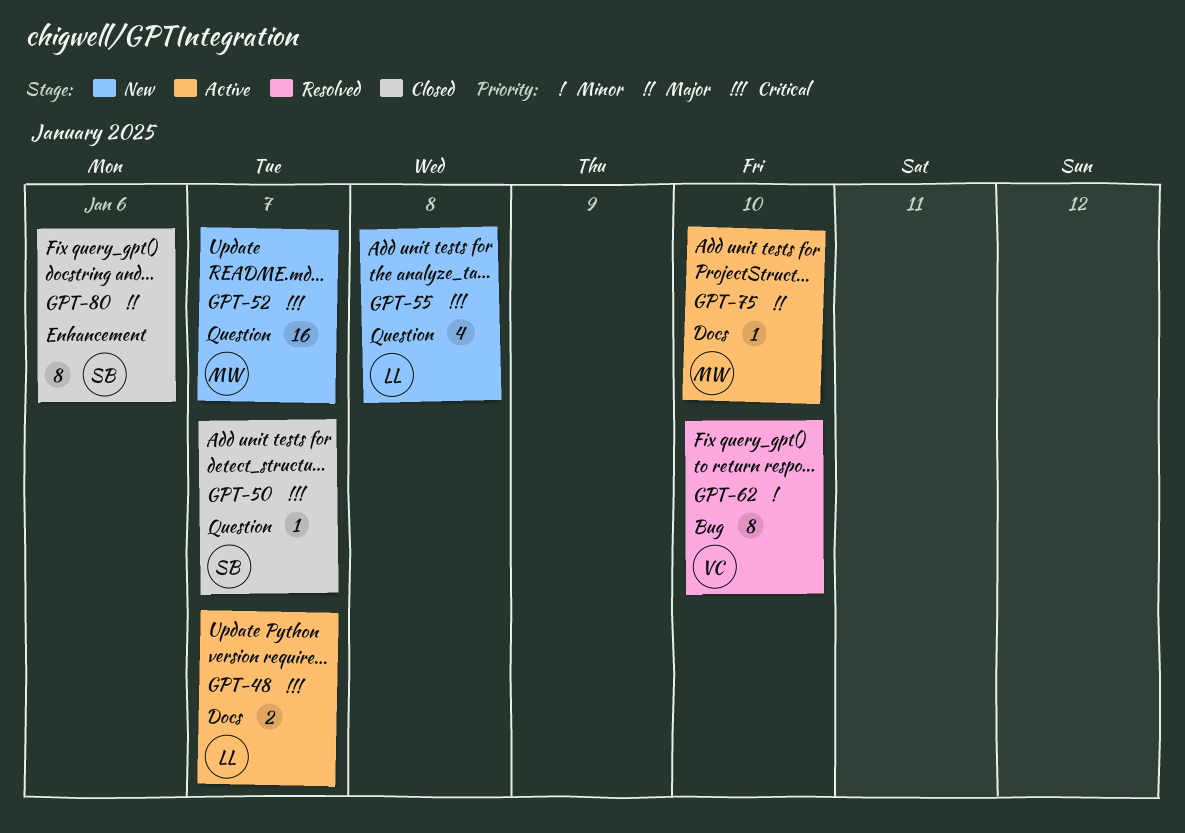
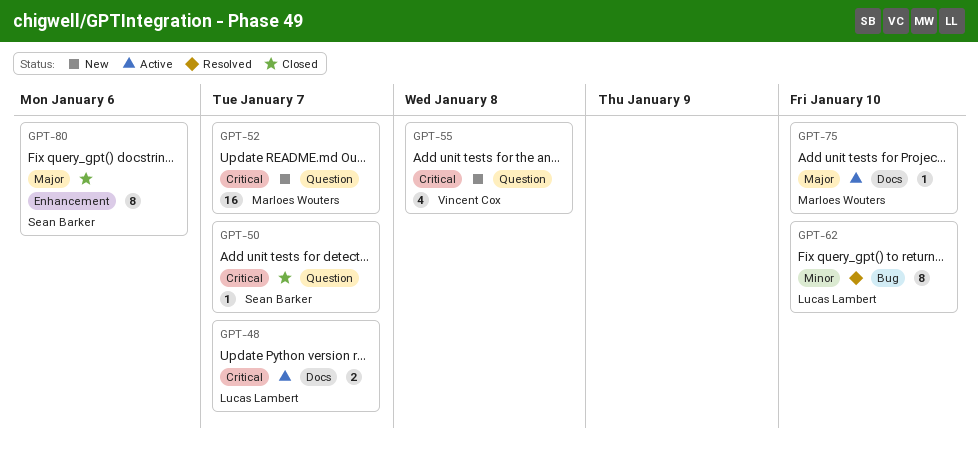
GPT-55, owner: Lucas Lambert -> Vincent Cox
GPT-62, owner: Vincent Cox -> Lucas Lambert

